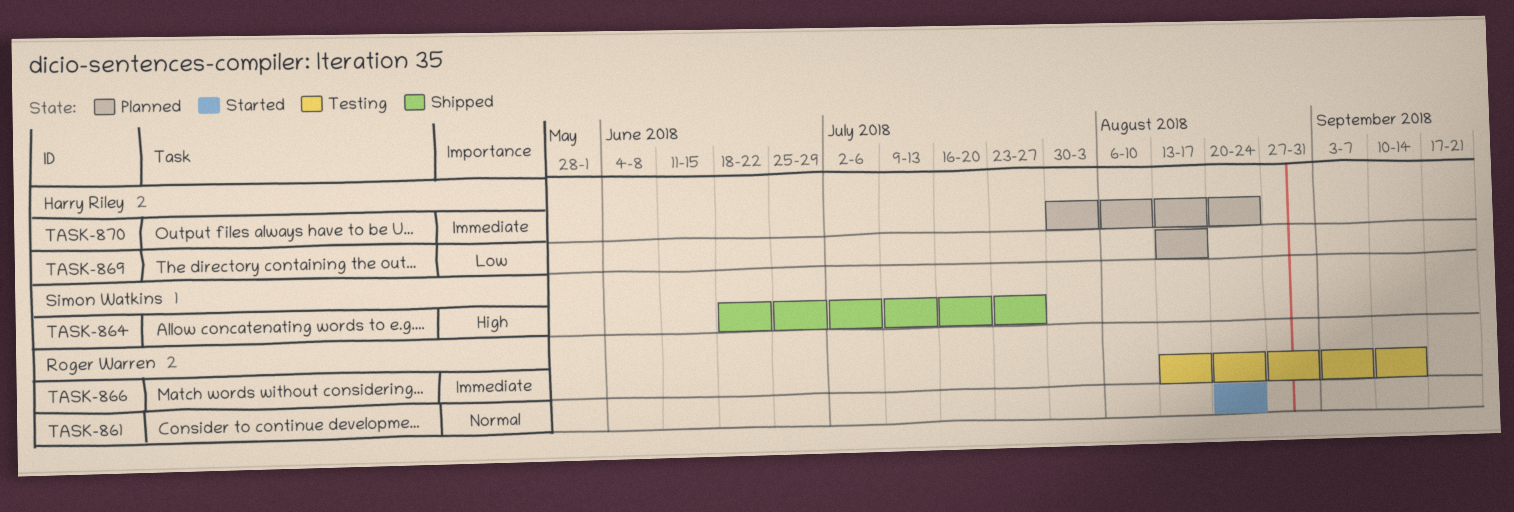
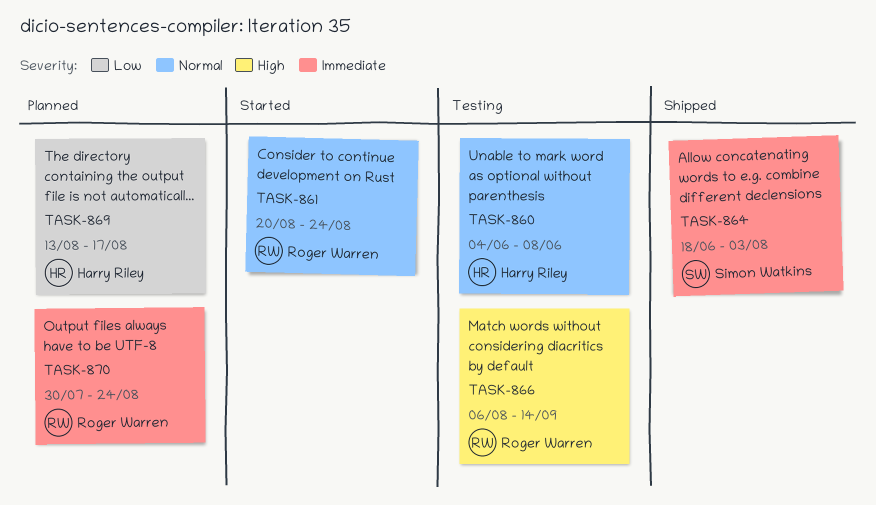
TASK-860: none -> present
TASK-864, priority: High -> Immediate
TASK-864, due: Jul 27 -> Aug 3
TASK-866, priority: Immediate -> High
TASK-866, start: Aug 13 -> Aug 6
TASK-870, owner: Harry Riley -> Roger Warren

